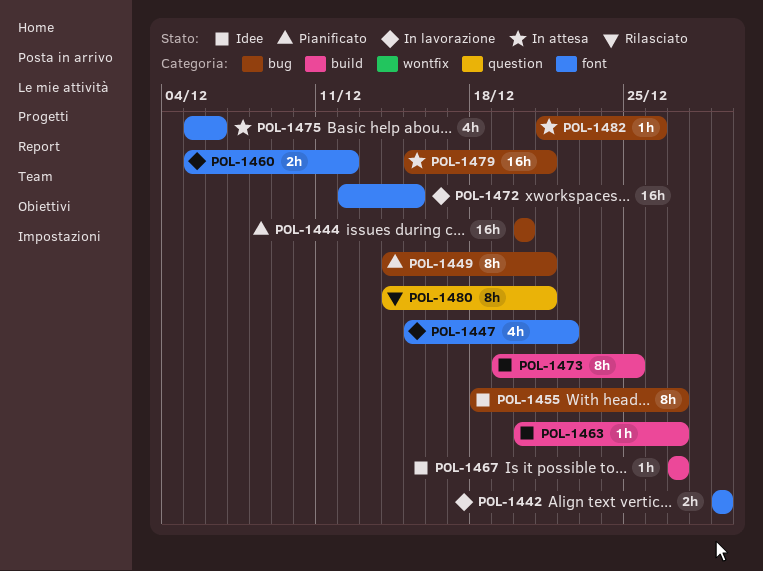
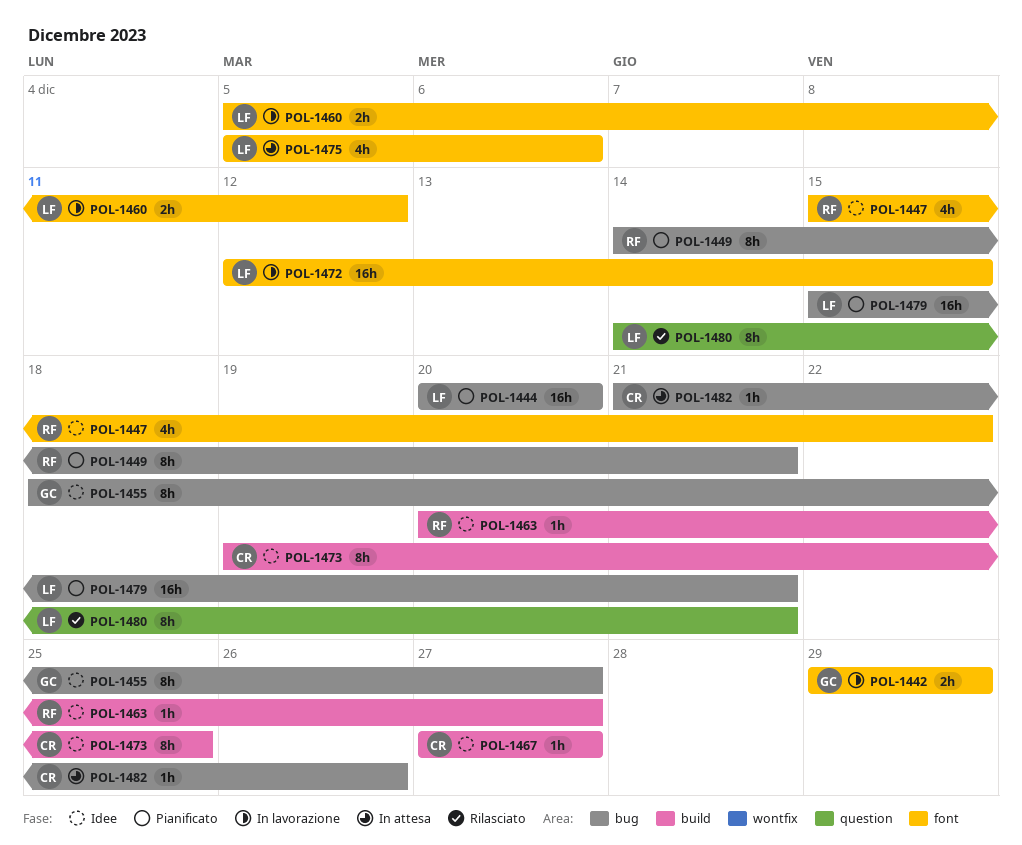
POL-1447, status: In lavorazione -> Idee
POL-1479, status: In attesa -> Pianificato

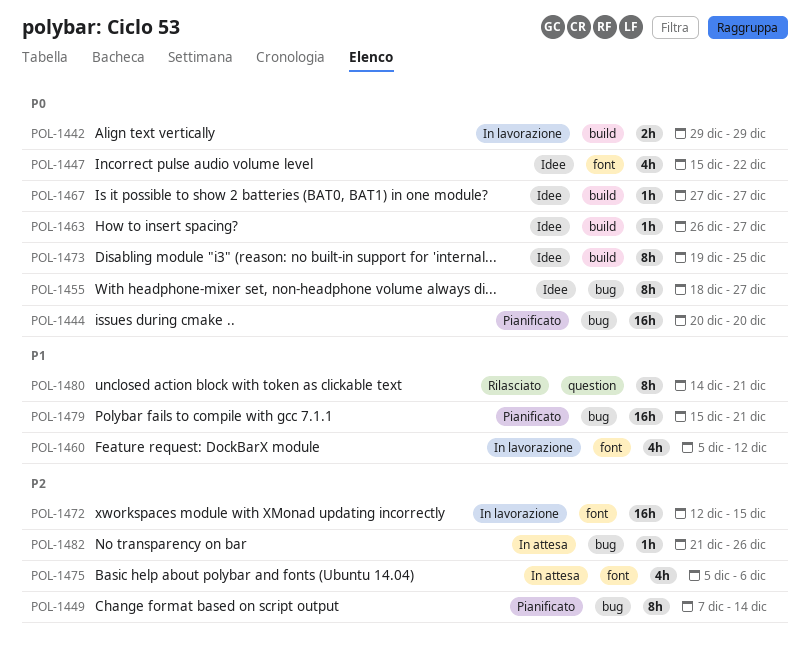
POL-1442, label: font -> build
POL-1449, start: Dec 14 -> Dec 7
POL-1449, due: Dec 21 -> Dec 14
POL-1460, estimate: 2h -> 4h
POL-1463, start: Dec 20 -> Dec 26

